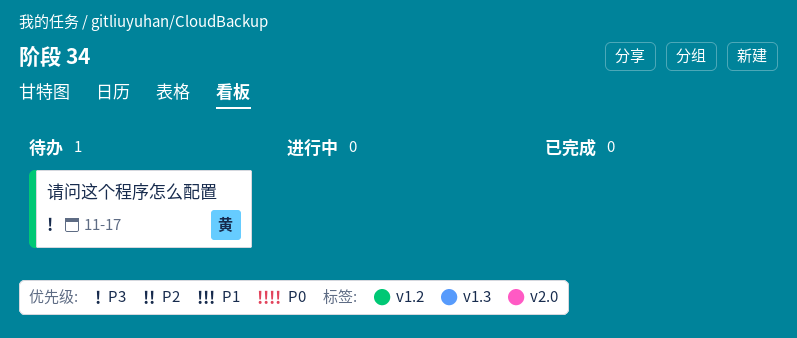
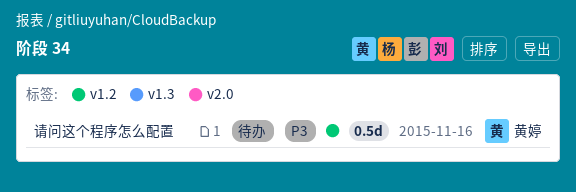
请问这个程序怎么配置, due: Nov 17 -> Nov 16

